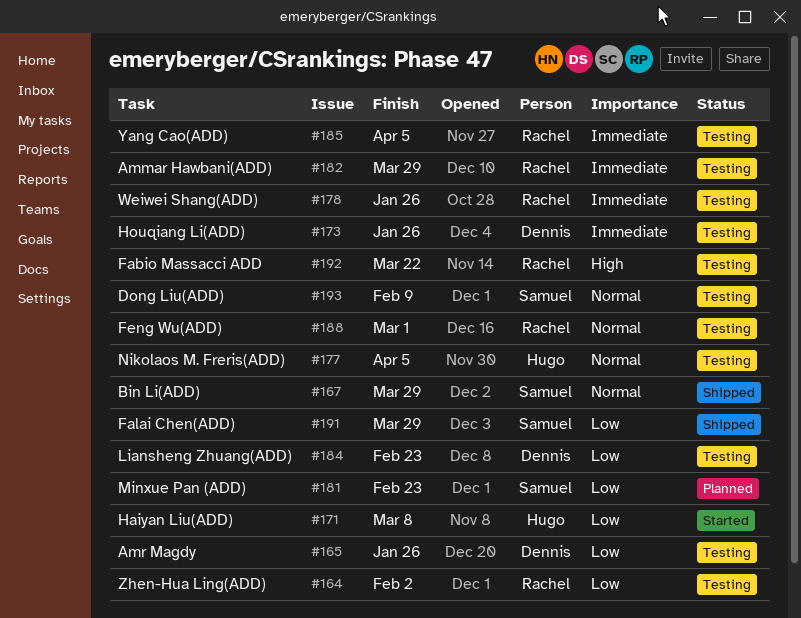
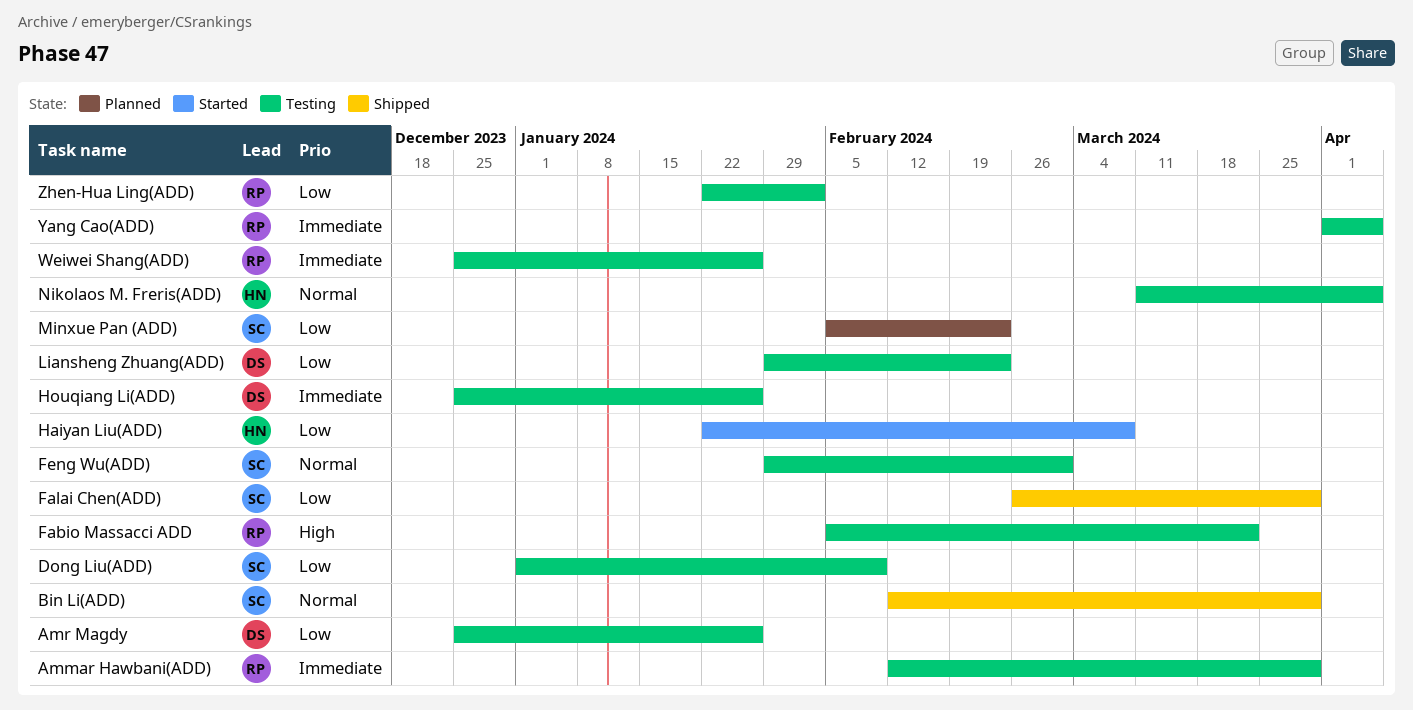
Dong Liu(ADD), priority: Normal -> Low
Feng Wu(ADD), owner: Rachel -> Samuel

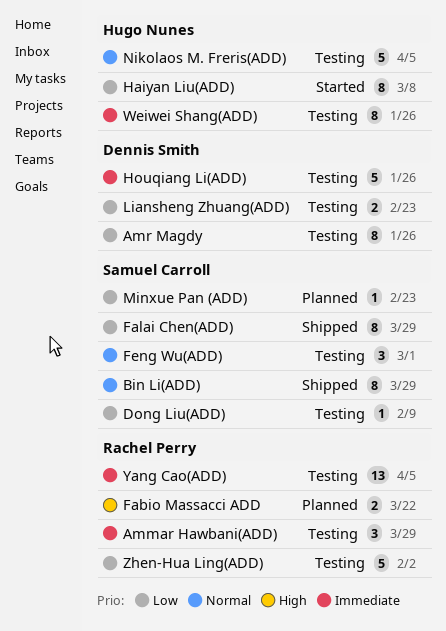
Fabio Massacci ADD, status: Testing -> Planned
Weiwei Shang(ADD), owner: Rachel Perry -> Hugo Nunes

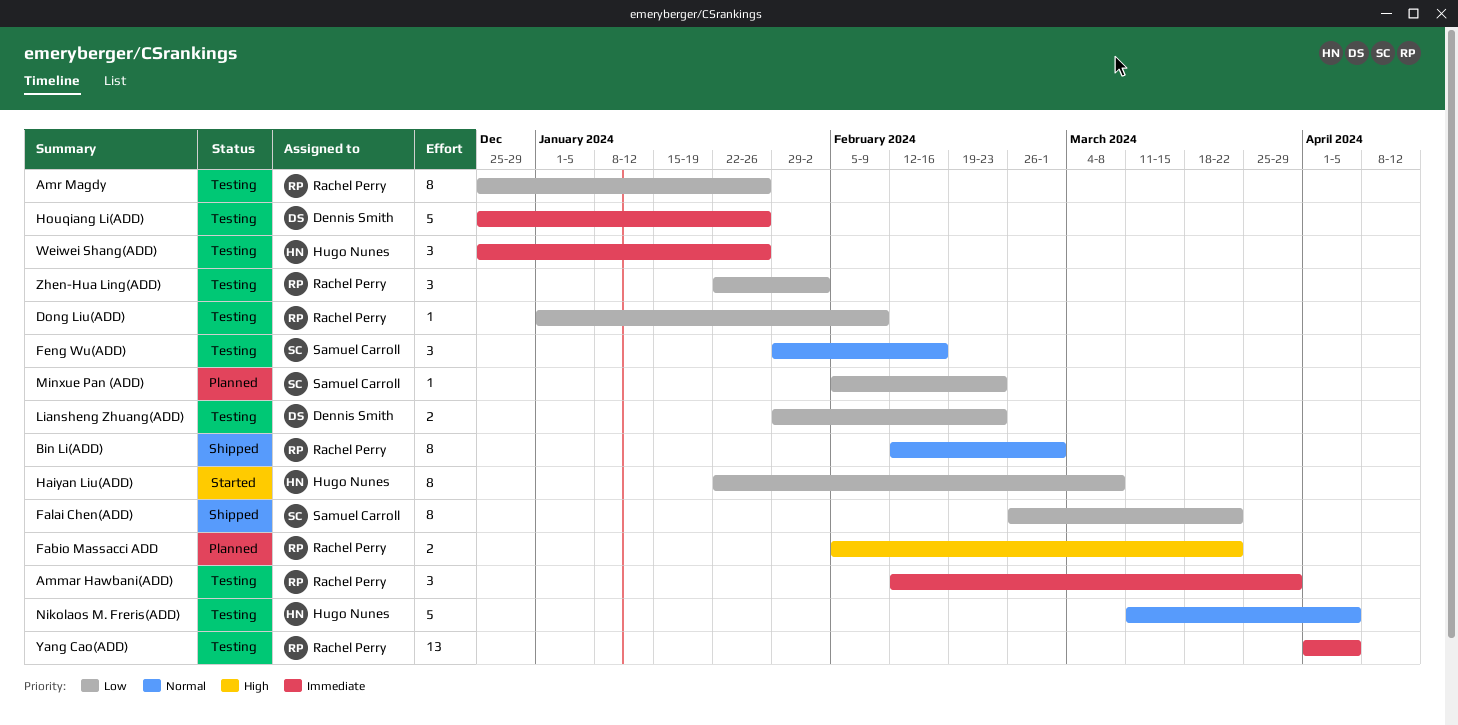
Amr Magdy, owner: Dennis Smith -> Rachel Perry
Bin Li(ADD), owner: Samuel Carroll -> Rachel Perry
Bin Li(ADD), due: Mar 29 -> Mar 1
Dong Liu(ADD), owner: Samuel Carroll -> Rachel Perry
Falai Chen(ADD), due: Mar 29 -> Mar 22
Feng Wu(ADD), due: Mar 1 -> Feb 16
Weiwei Shang(ADD), estimate: 8 -> 3
Zhen-Hua Ling(ADD), estimate: 5 -> 3

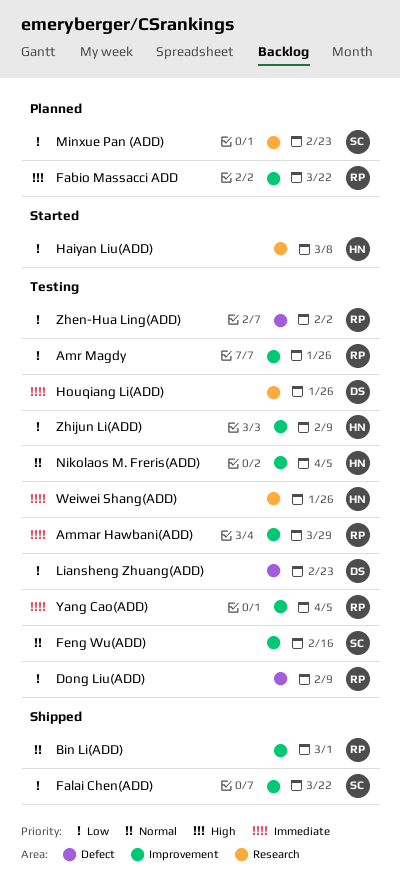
Zhijun Li(ADD): none -> present

